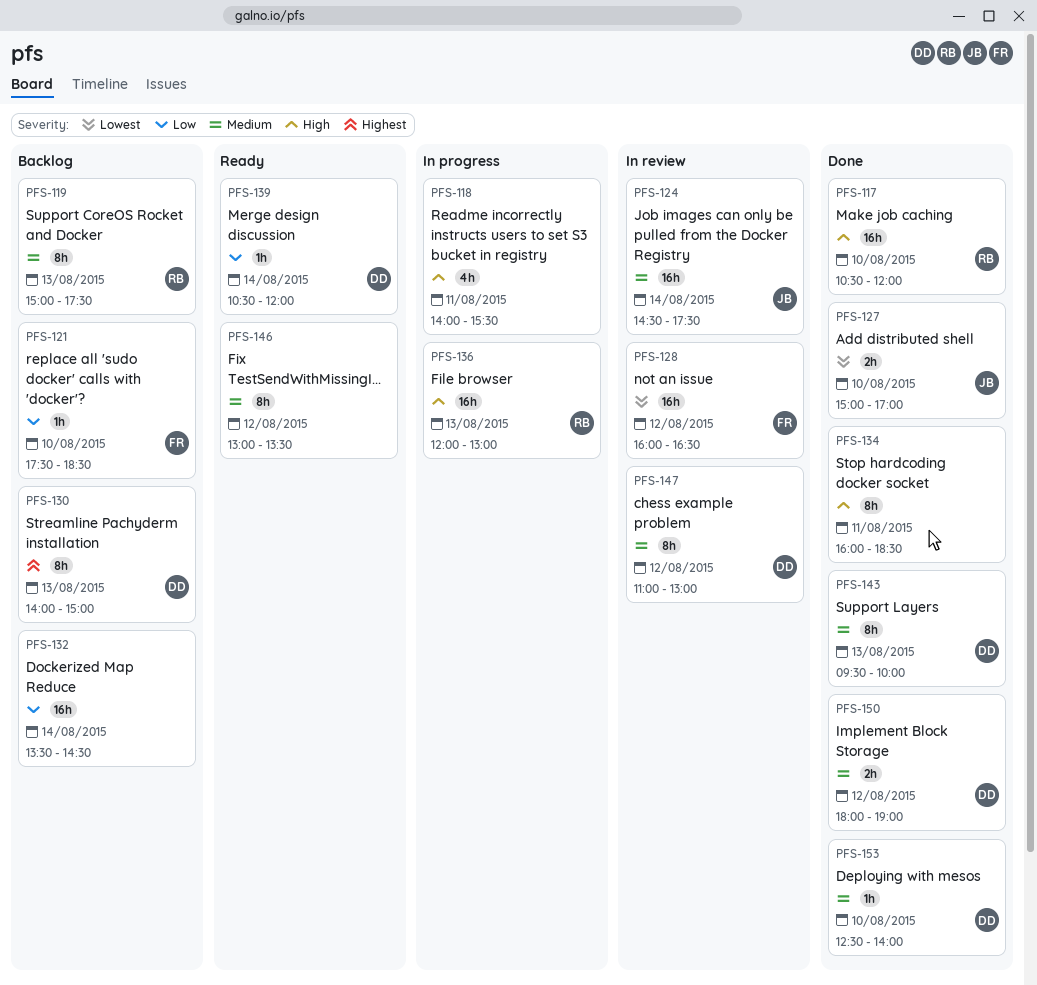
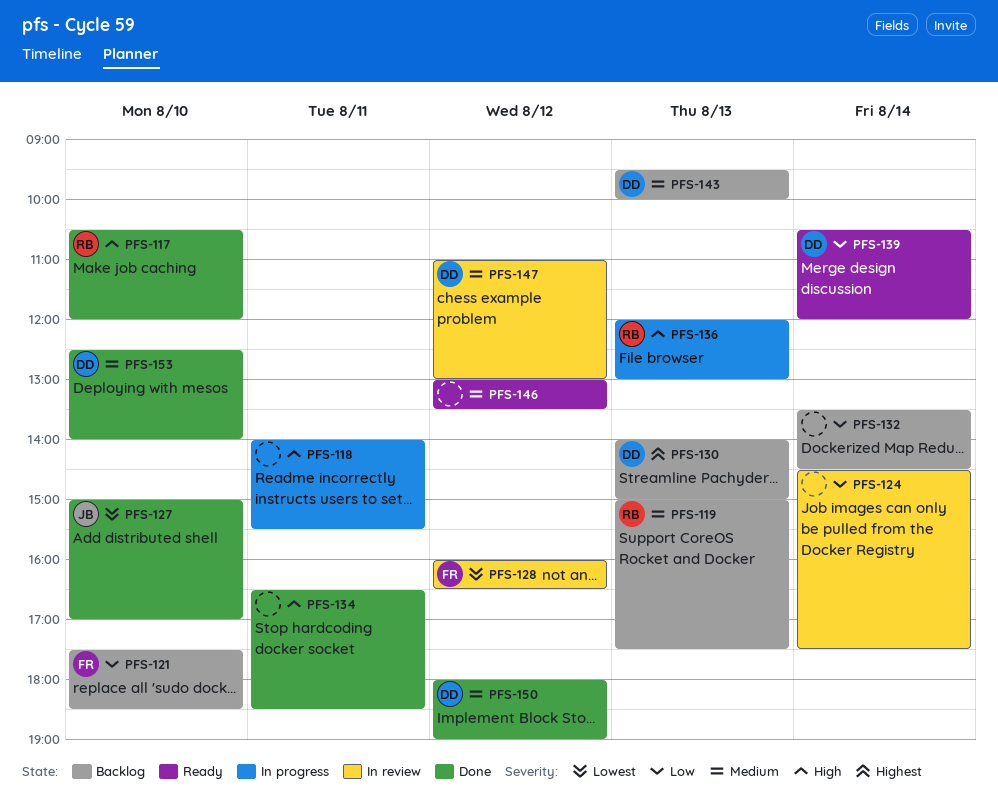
PFS-124, owner: JB -> none
PFS-124, priority: Medium -> Low
PFS-134, begins: 16:00 -> 16:30
PFS-143, status: Done -> Backlog

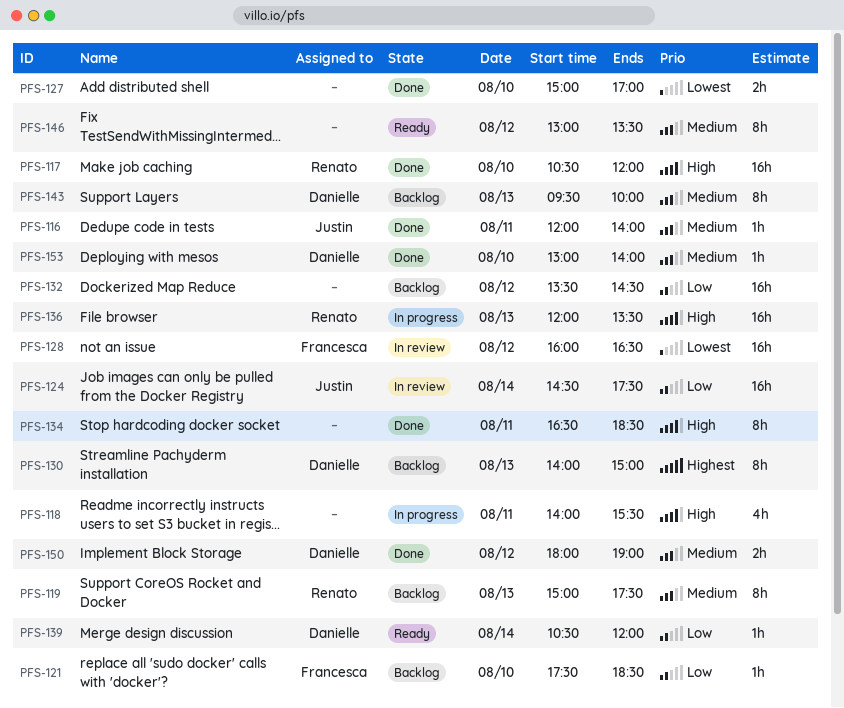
PFS-116: none -> present
PFS-124, owner: none -> Justin
PFS-127, owner: Justin -> none
PFS-132, day: Aug 14 -> Aug 12
PFS-136, ends: 13:00 -> 13:30
PFS-147: present -> none
PFS-153, begins: 12:30 -> 13:00

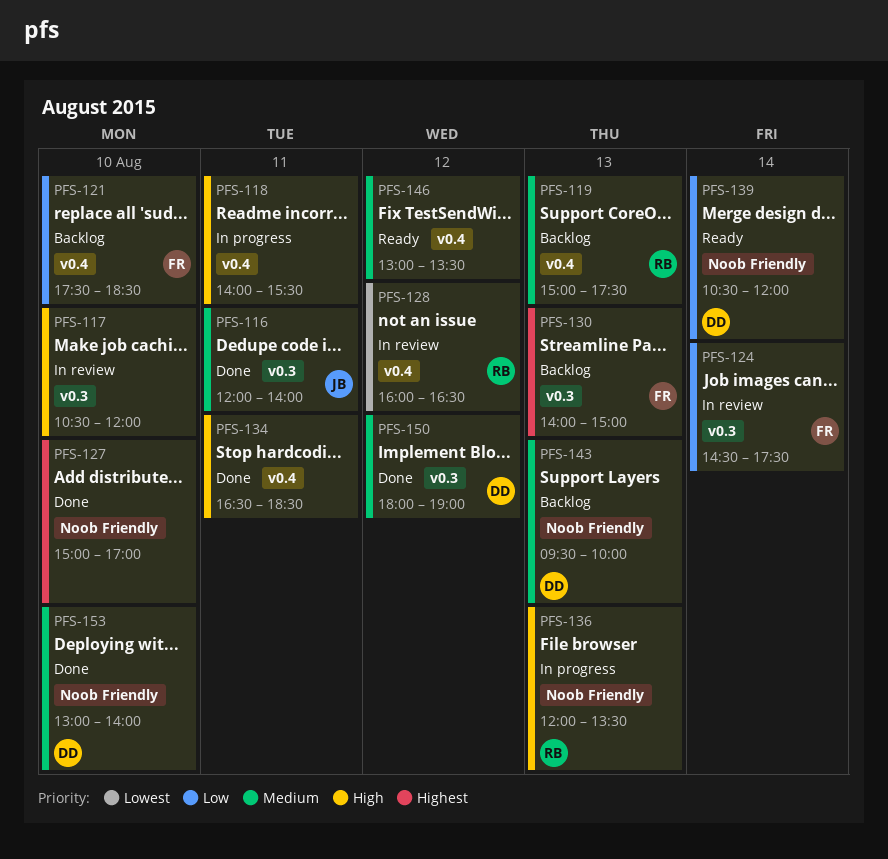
PFS-117, status: Done -> In review
PFS-117, owner: Renato -> none
PFS-124, owner: Justin -> Francesca
PFS-127, priority: Lowest -> Highest
PFS-128, owner: Francesca -> Renato
PFS-130, owner: Danielle -> Francesca
PFS-132: present -> none

